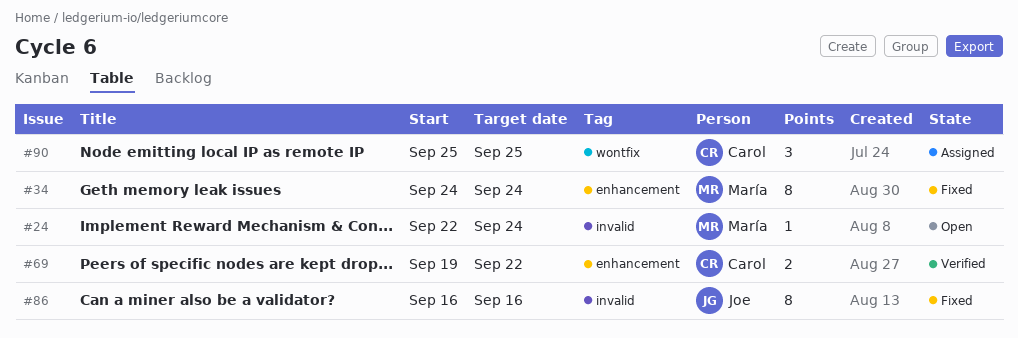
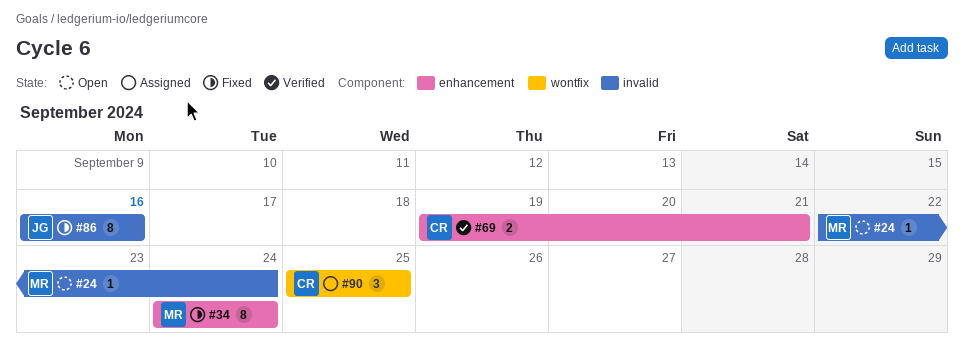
#69, due: Sep 22 -> Sep 21

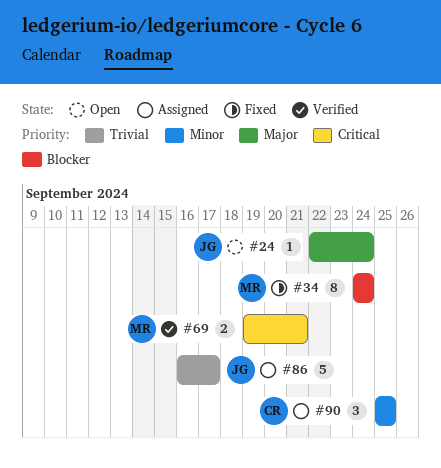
#24, owner: MR -> JG
#69, owner: CR -> MR
#86, status: Fixed -> Assigned
#86, estimate: 8 -> 5
#86, due: Sep 16 -> Sep 17

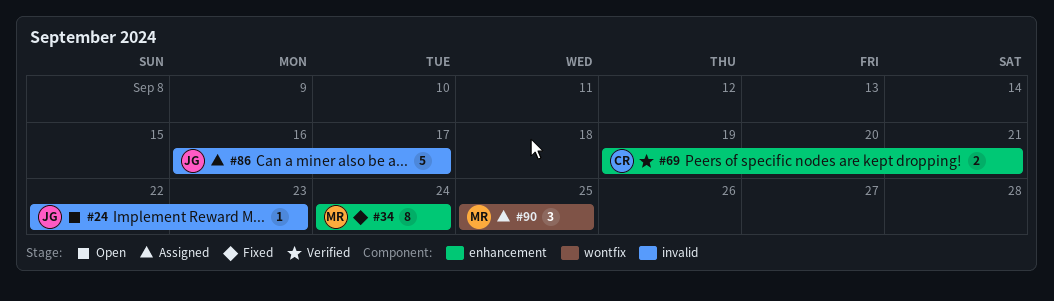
#24, due: Sep 24 -> Sep 23
#69, owner: MR -> CR
#90, owner: CR -> MR

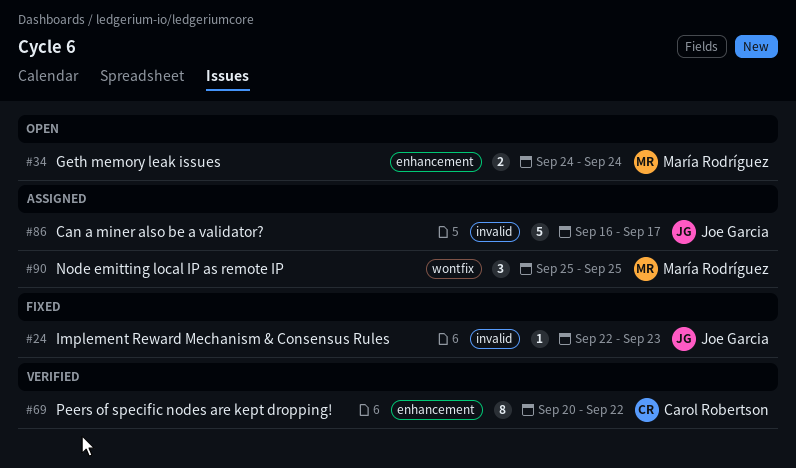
#24, status: Open -> Fixed
#34, status: Fixed -> Open
#34, estimate: 8 -> 2
#69, estimate: 2 -> 8
#69, start: Sep 19 -> Sep 20
#69, due: Sep 21 -> Sep 22

